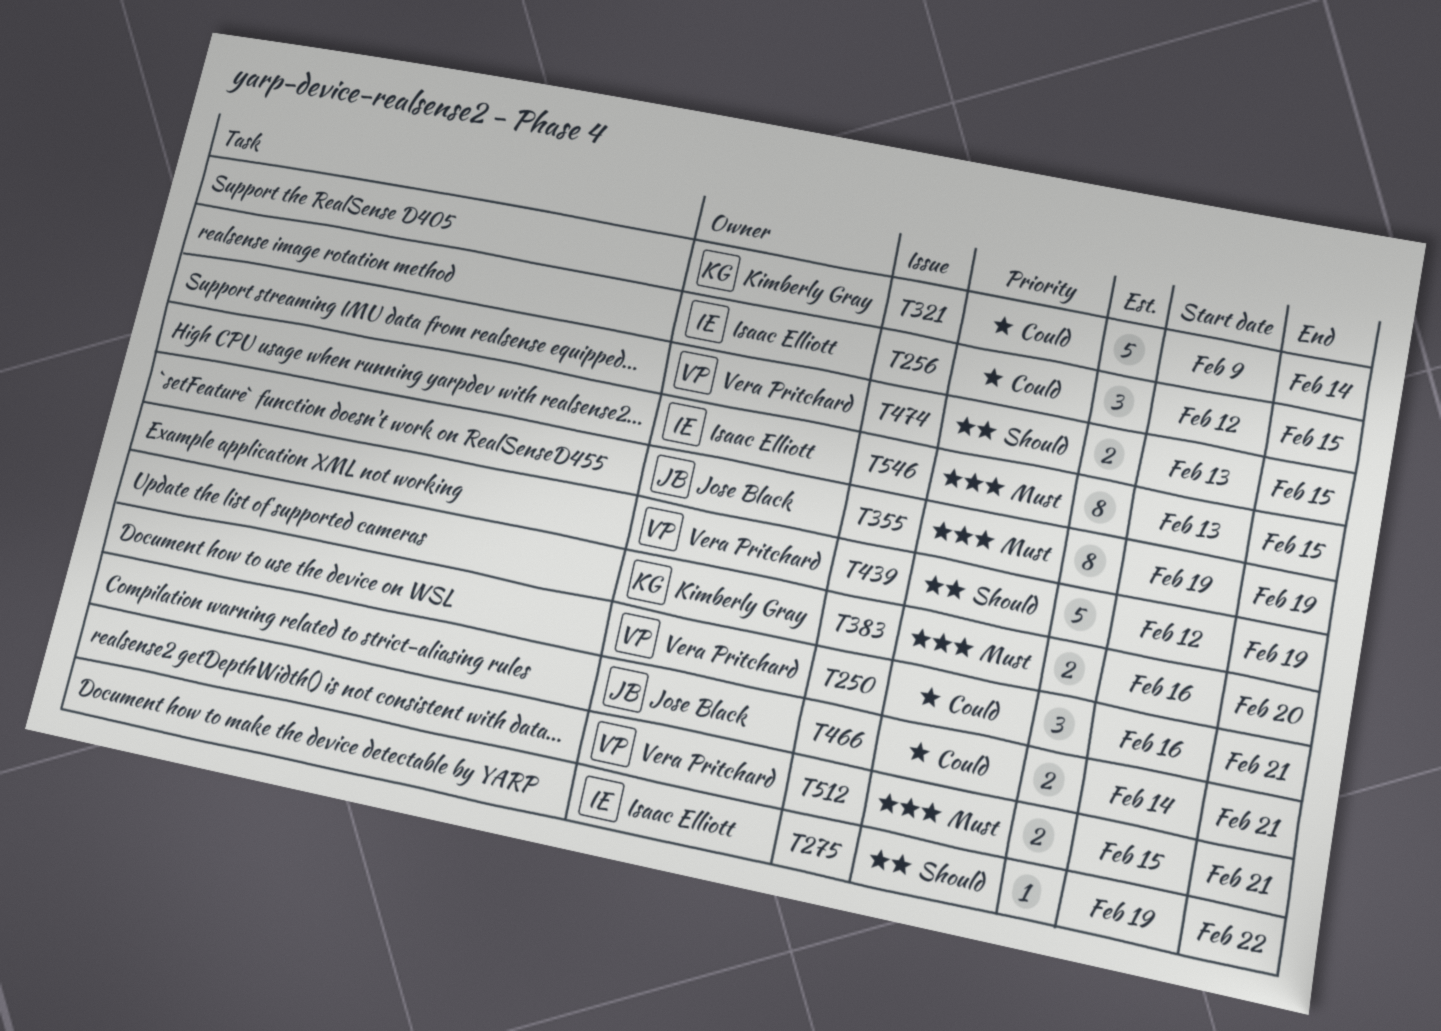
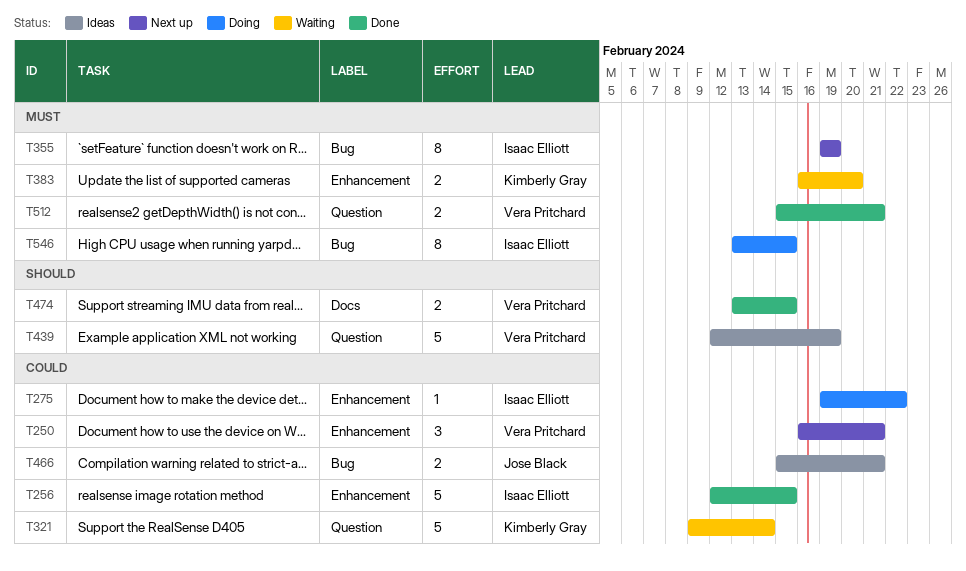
T256, estimate: 3 -> 5
T275, priority: Should -> Could
T355, owner: Jose Black -> Isaac Elliott
T466, start: Feb 14 -> Feb 15

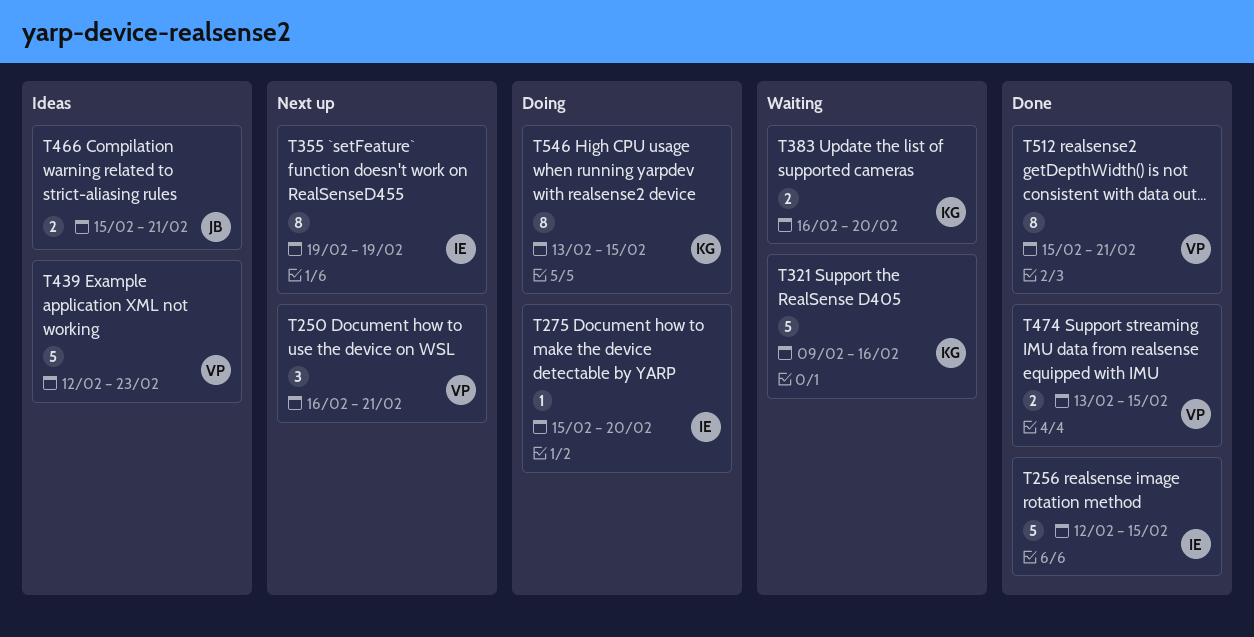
T275, start: Feb 19 -> Feb 15
T275, due: Feb 22 -> Feb 20
T321, due: Feb 14 -> Feb 16
T439, due: Feb 19 -> Feb 23
T512, estimate: 2 -> 8
T546, owner: Isaac Elliott -> Kimberly Gray

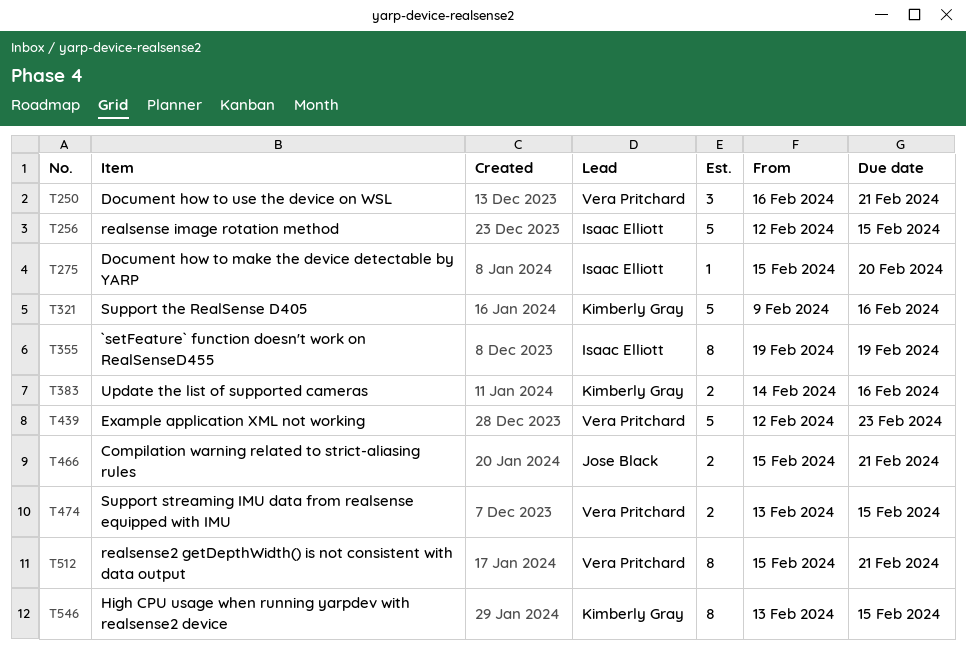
T383, start: Feb 16 -> Feb 14
T383, due: Feb 20 -> Feb 16

